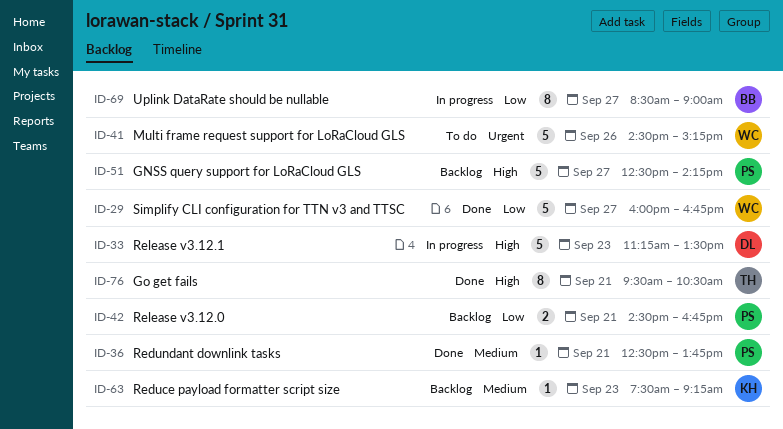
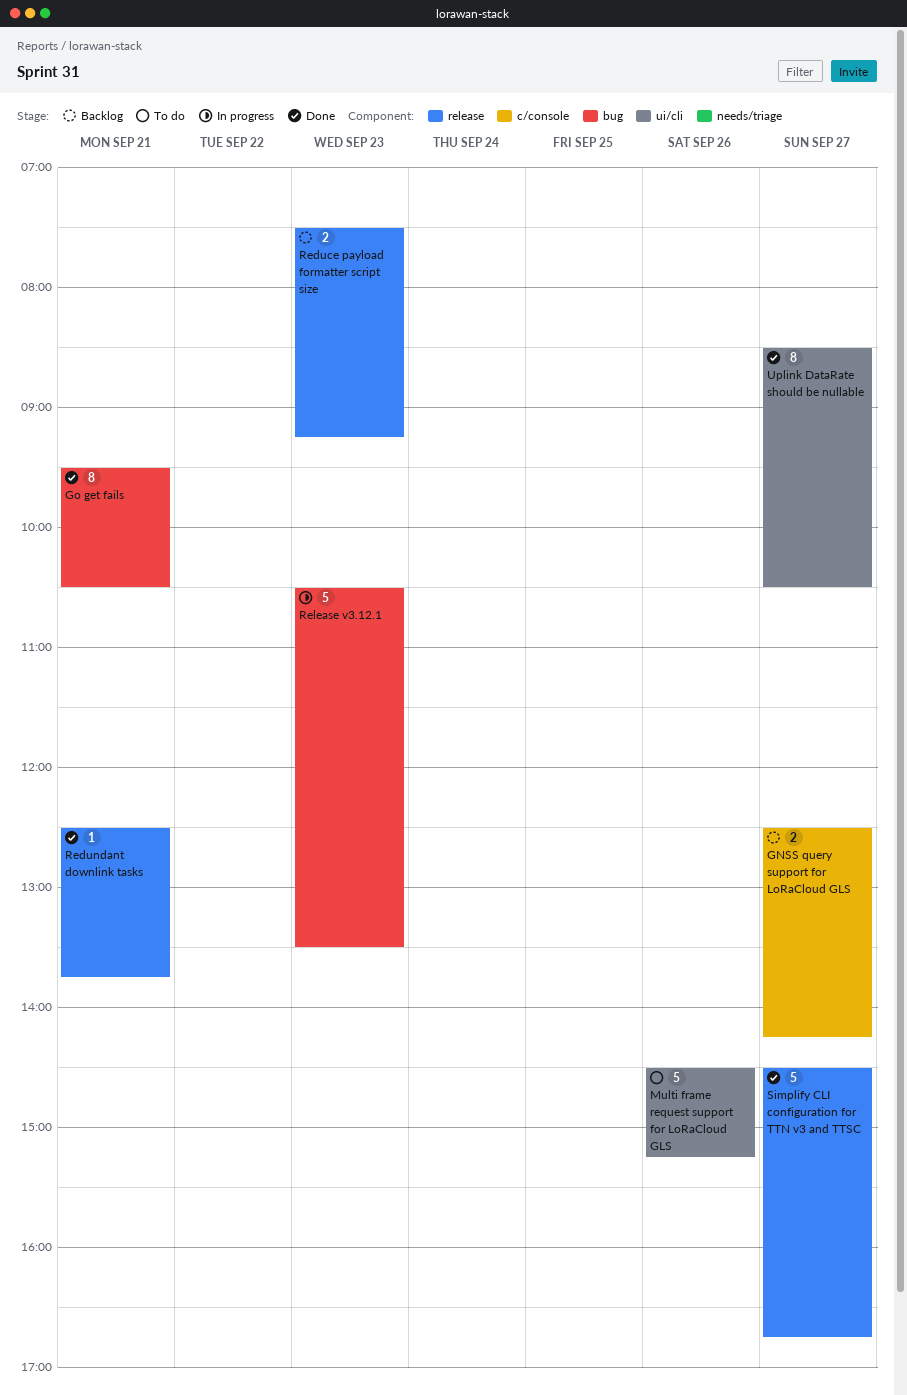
GNSS query support for LoRaCloud GLS, estimate: 5 -> 2
Reduce payload formatter script size, estimate: 1 -> 2
Release v3.12.0: present -> none
Release v3.12.1, begins: 11:15 -> 10:30
Simplify CLI configuration for TTN v3 and TTSC, begins: 16:00 -> 14:30
Uplink DataRate should be nullable, status: In progress -> Done
Uplink DataRate should be nullable, ends: 09:00 -> 10:30

